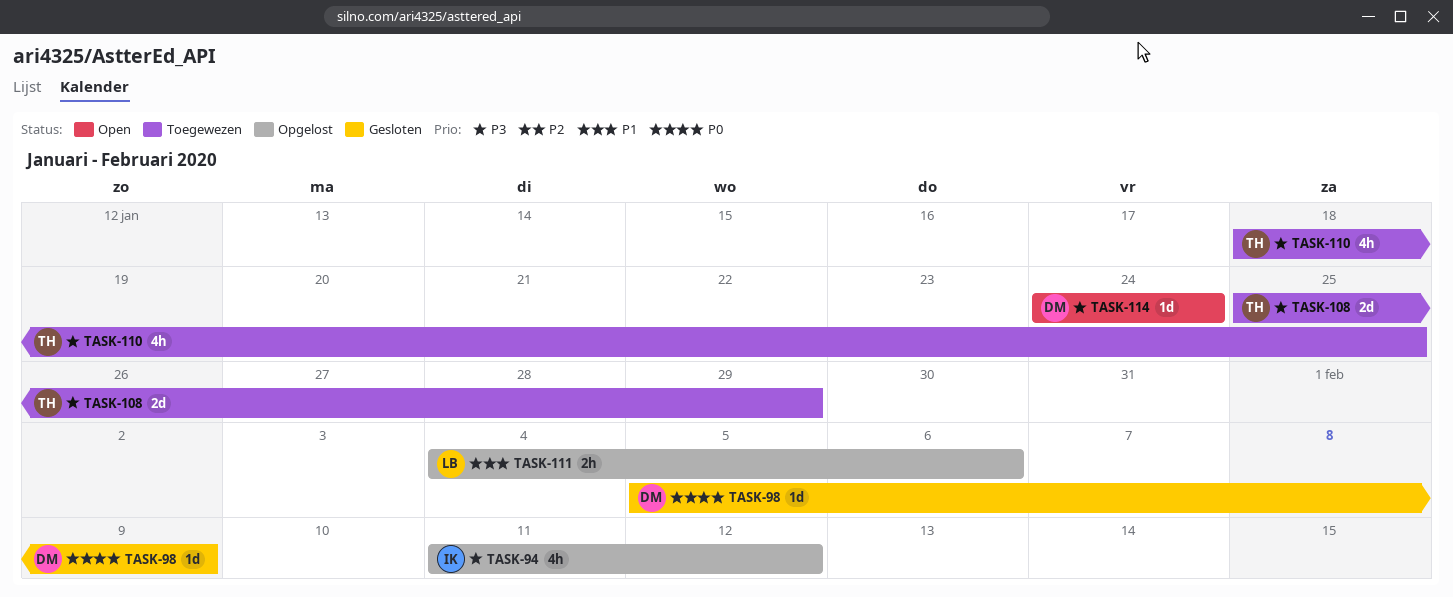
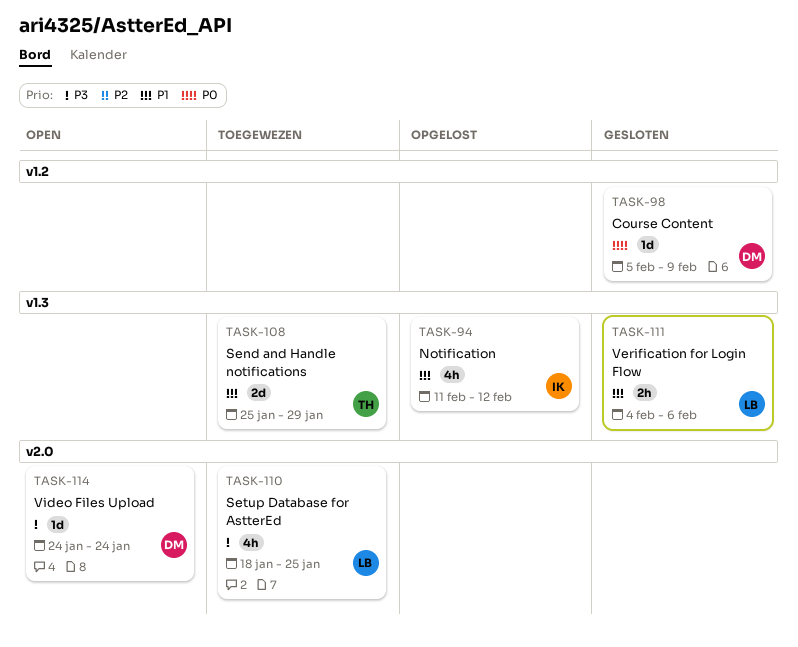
TASK-94, priority: P3 -> P1
TASK-108, priority: P3 -> P1
TASK-110, owner: TH -> LB
TASK-111, status: Opgelost -> Gesloten

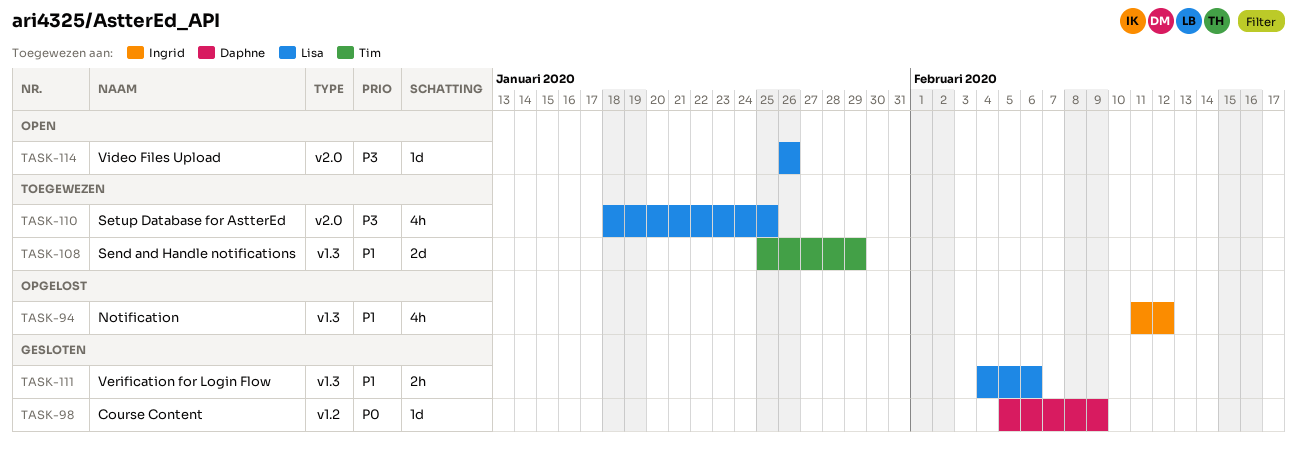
TASK-114, owner: Daphne -> Lisa
TASK-114, start: Jan 24 -> Jan 26
TASK-114, due: Jan 24 -> Jan 26

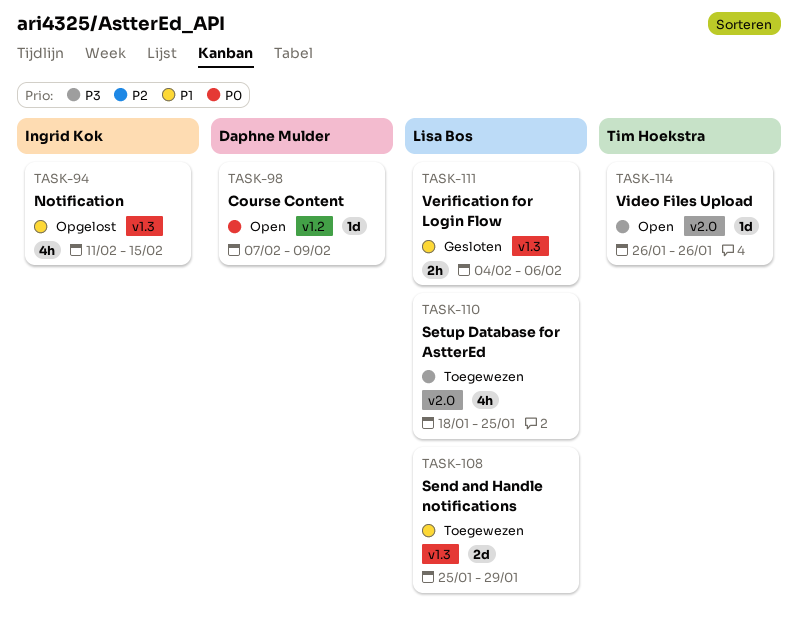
TASK-94, due: Feb 12 -> Feb 15
TASK-98, status: Gesloten -> Open
TASK-98, start: Feb 5 -> Feb 7
TASK-108, owner: Tim Hoekstra -> Lisa Bos
TASK-114, owner: Lisa Bos -> Tim Hoekstra

